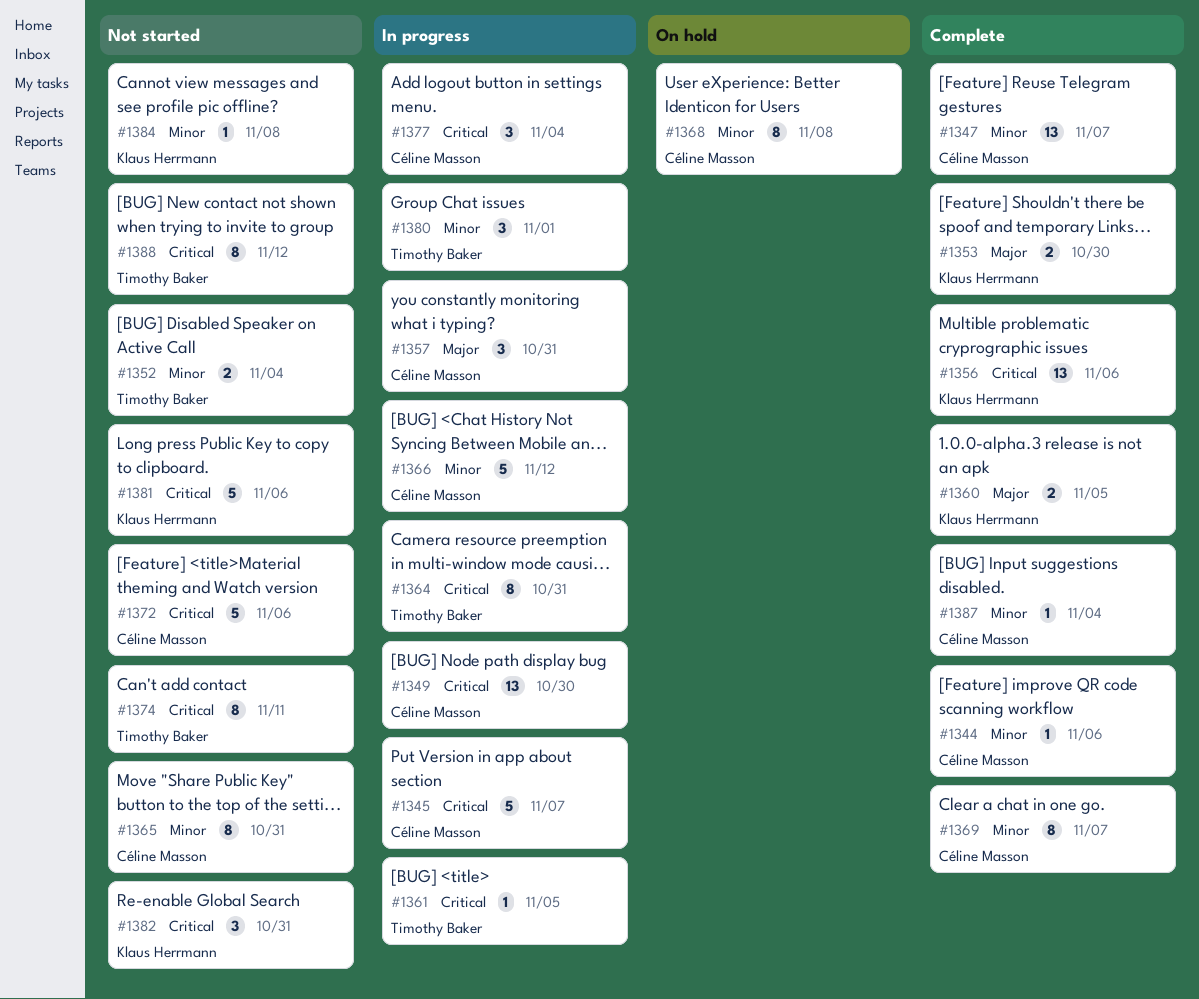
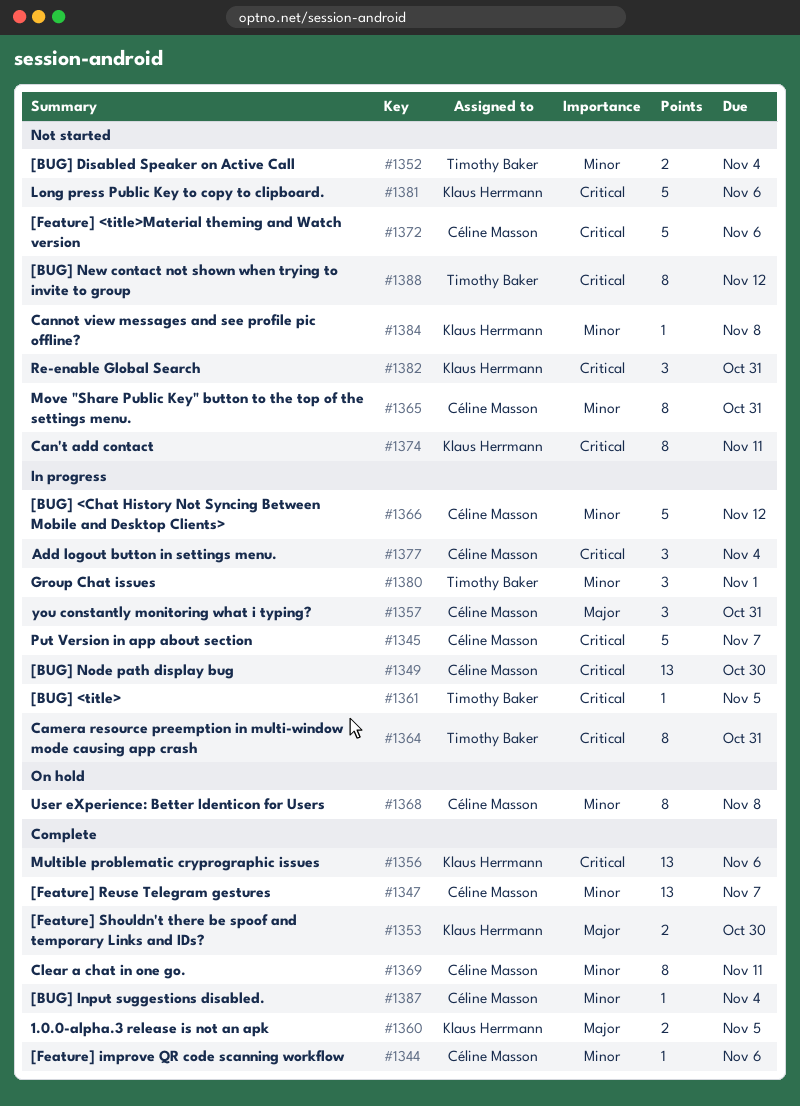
#1369, due: Nov 7 -> Nov 11
#1374, owner: Timothy Baker -> Klaus Herrmann

